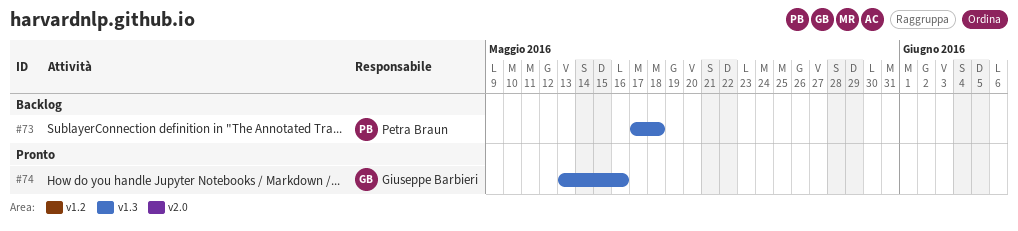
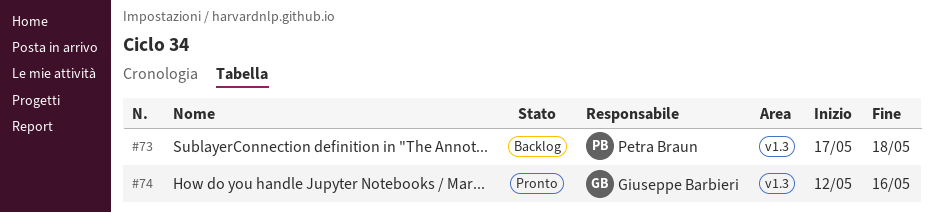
#74, start: May 13 -> May 12

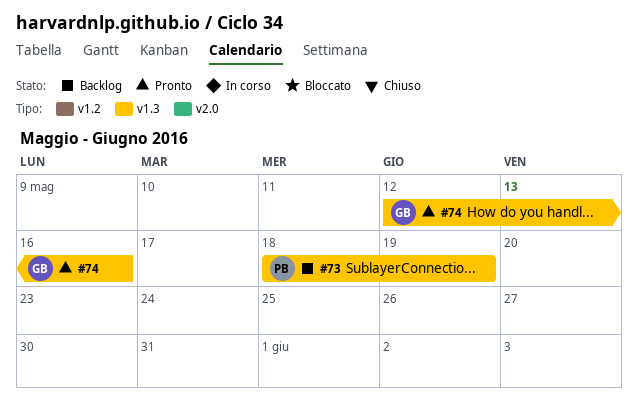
#73, start: May 17 -> May 18
#73, due: May 18 -> May 19

